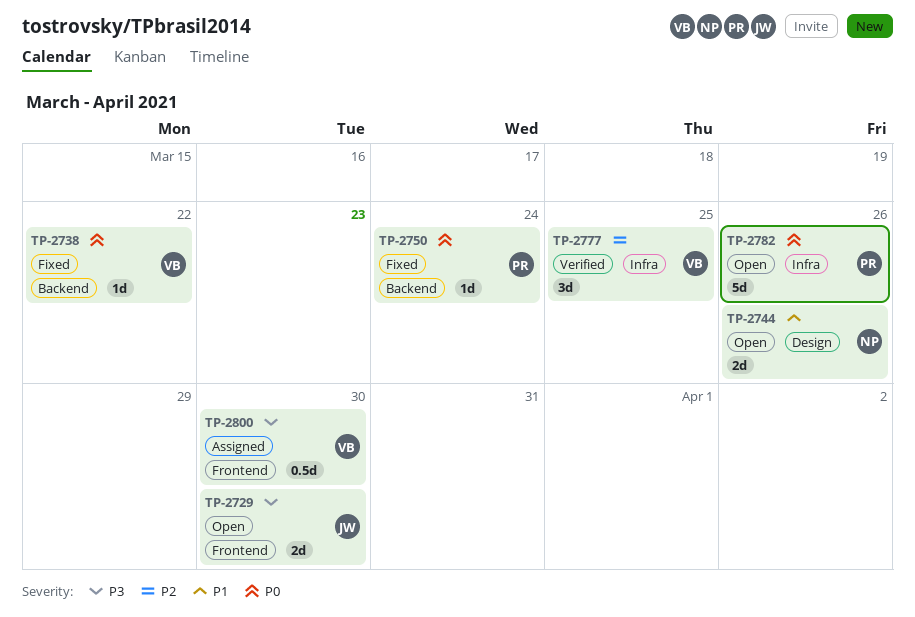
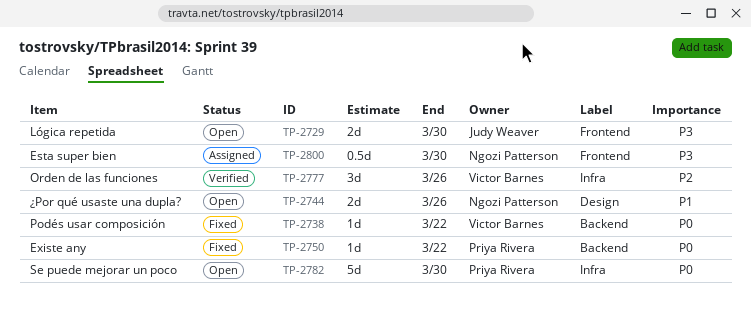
TP-2750, due: Mar 24 -> Mar 22
TP-2777, due: Mar 25 -> Mar 26
TP-2782, due: Mar 26 -> Mar 30
TP-2800, owner: Victor Barnes -> Ngozi Patterson

